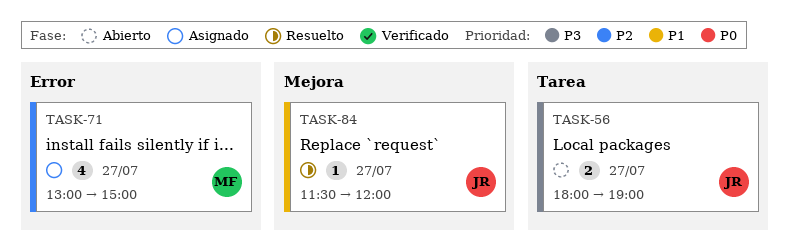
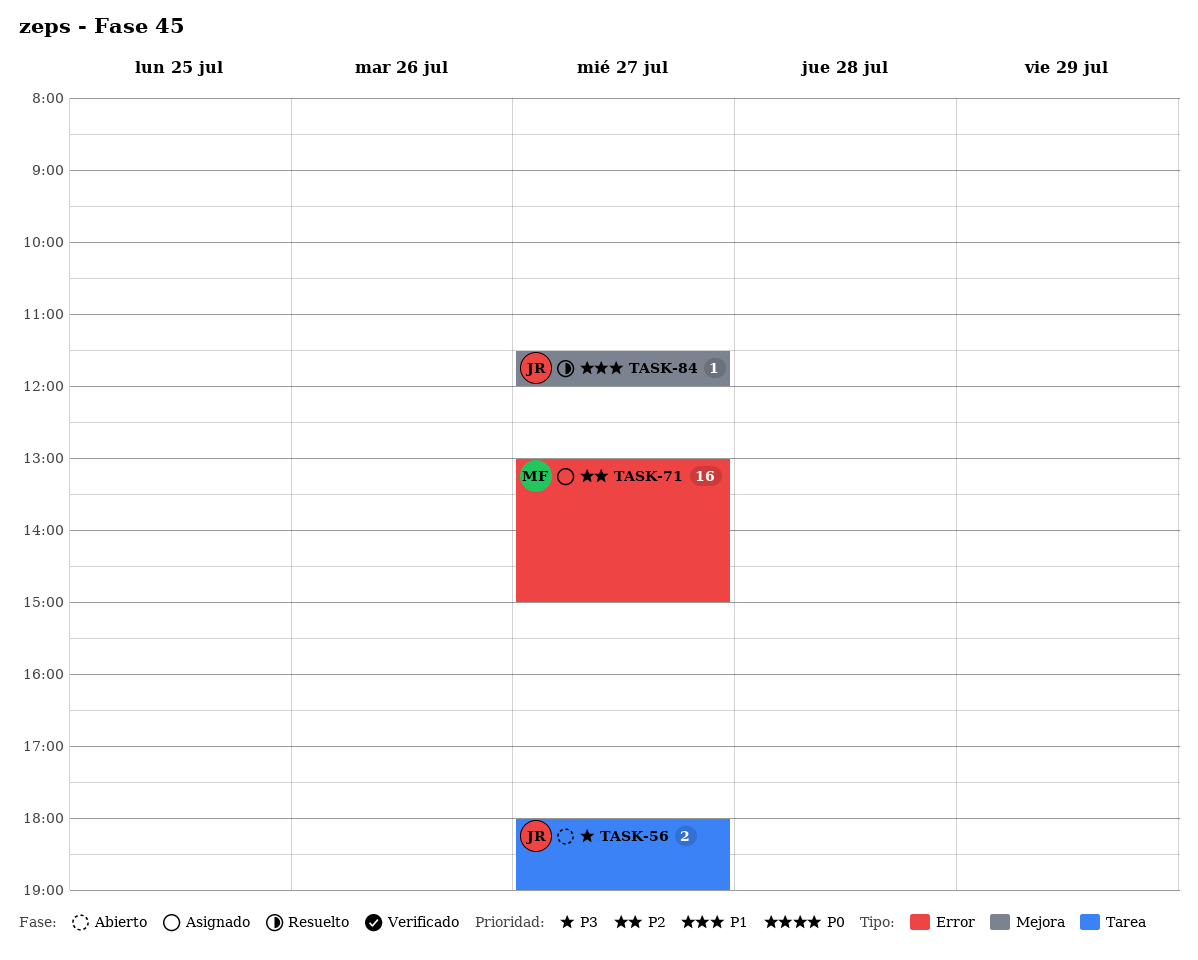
TASK-71, estimate: 4 -> 16

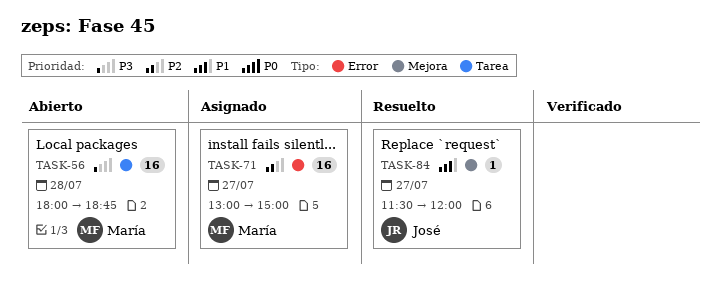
TASK-56, owner: José -> María
TASK-56, estimate: 2 -> 16
TASK-56, day: Jul 27 -> Jul 28
TASK-56, ends: 19:00 -> 18:45

